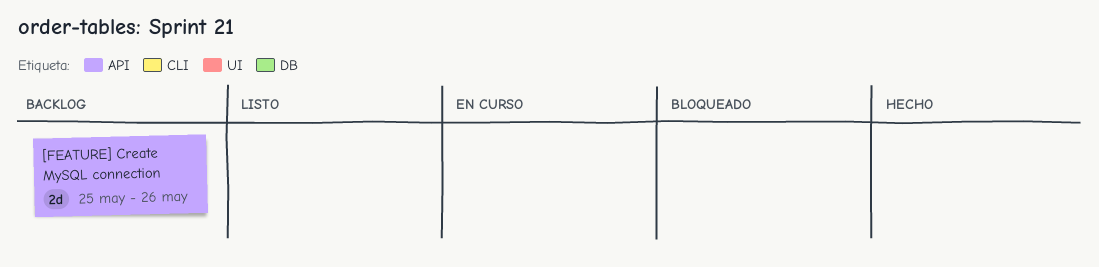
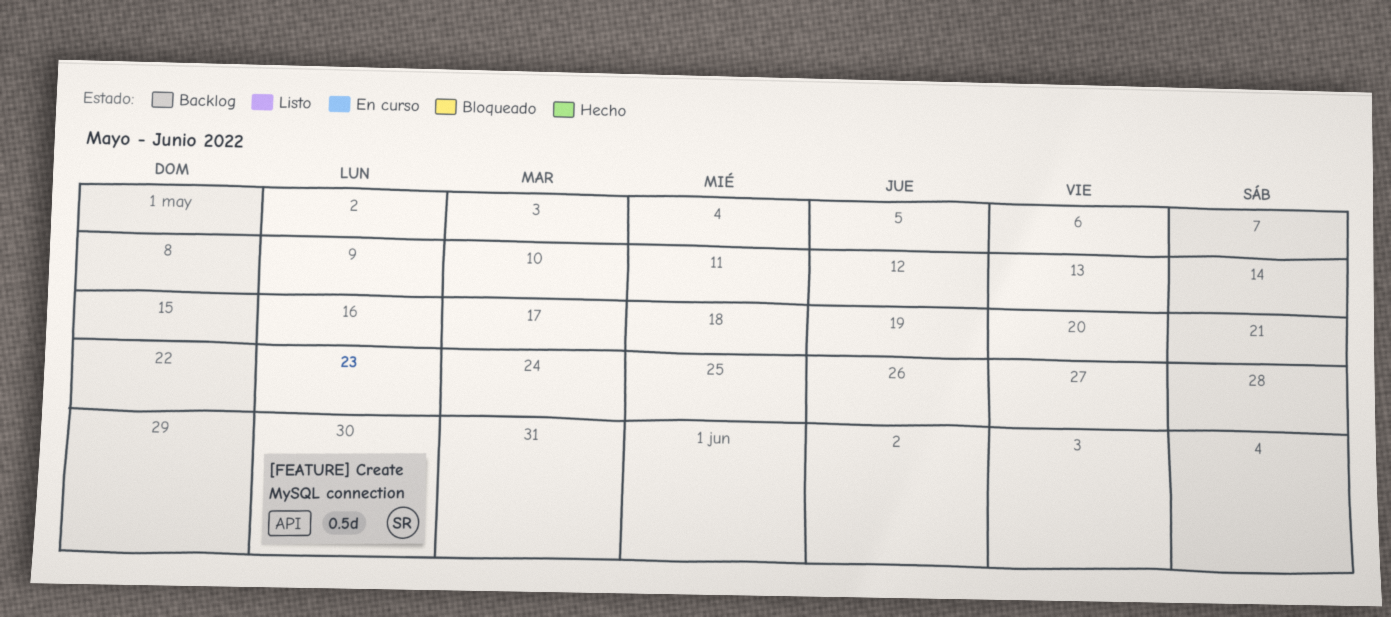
[FEATURE] Create MySQL connection, estimate: 2d -> 0.5d
[FEATURE] Create MySQL connection, due: May 26 -> May 30

